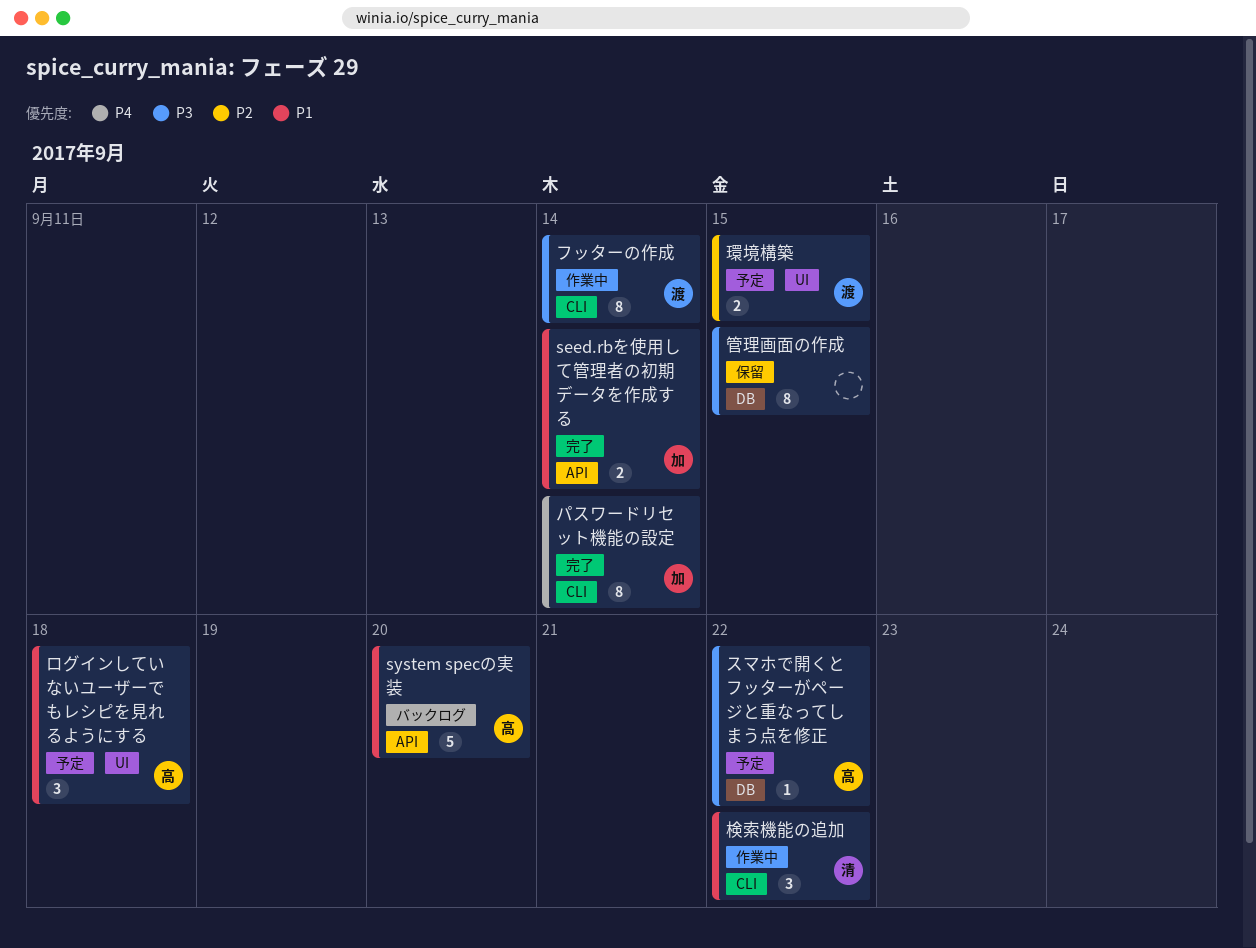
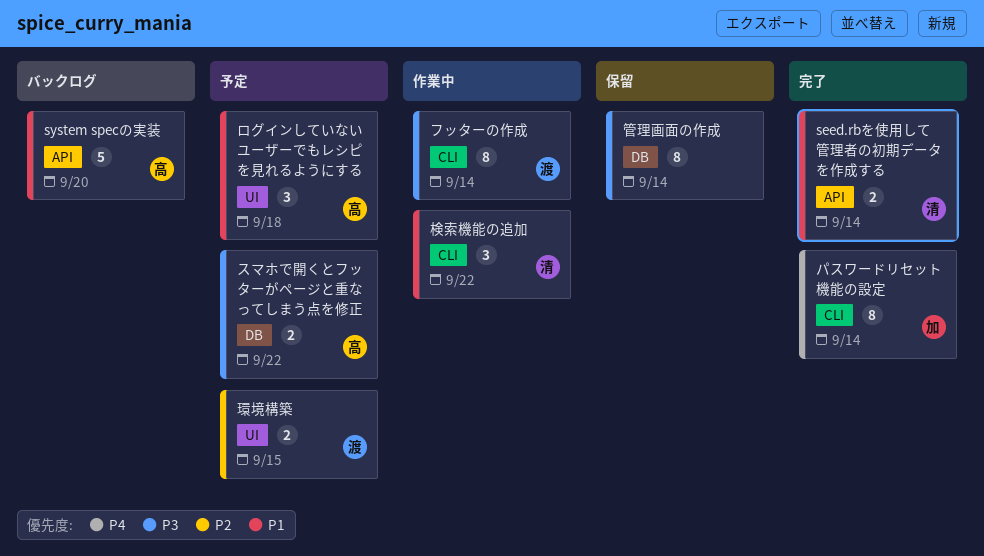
seed.rbを使用して管理者の初期データを作成する, owner: 加 -> 清
スマホで開くとフッターがページと重なってしまう点を修正, estimate: 1 -> 2
管理画面の作成, due: Sep 15 -> Sep 14

